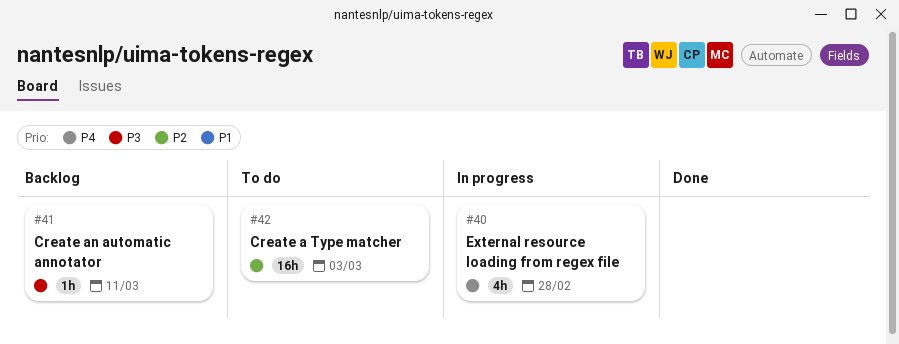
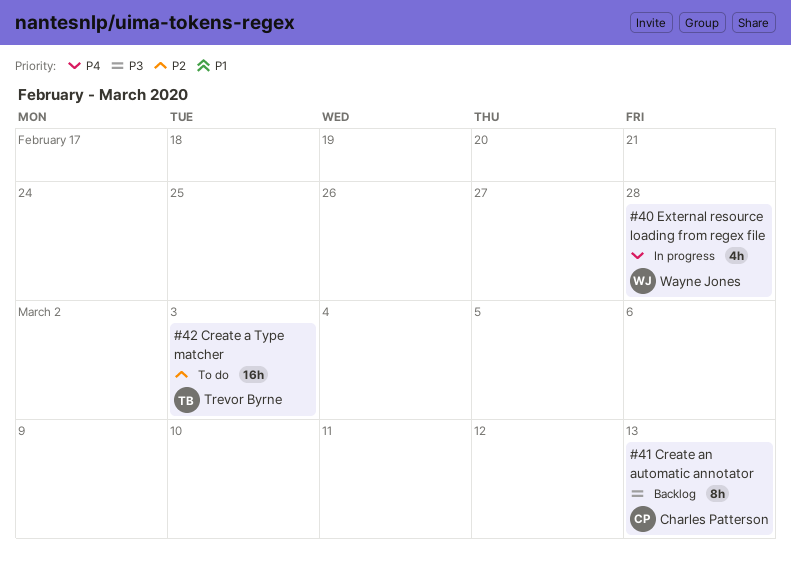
#41, estimate: 1h -> 8h
#41, due: Mar 11 -> Mar 13

